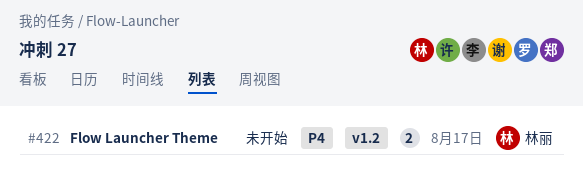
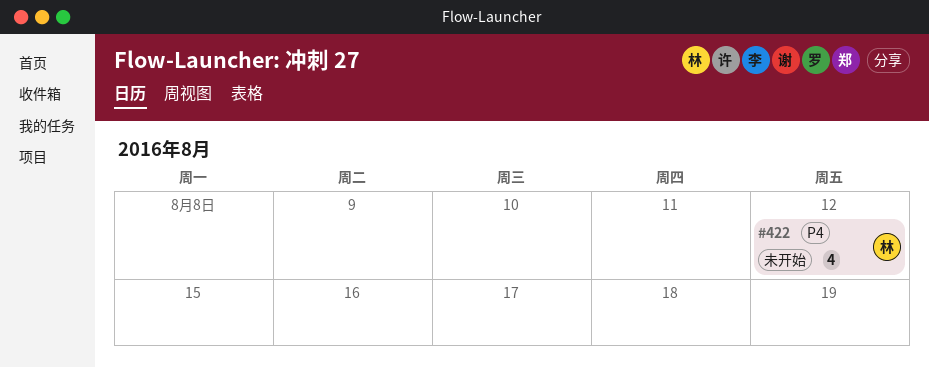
#422, estimate: 2 -> 4
#422, due: Aug 17 -> Aug 12

